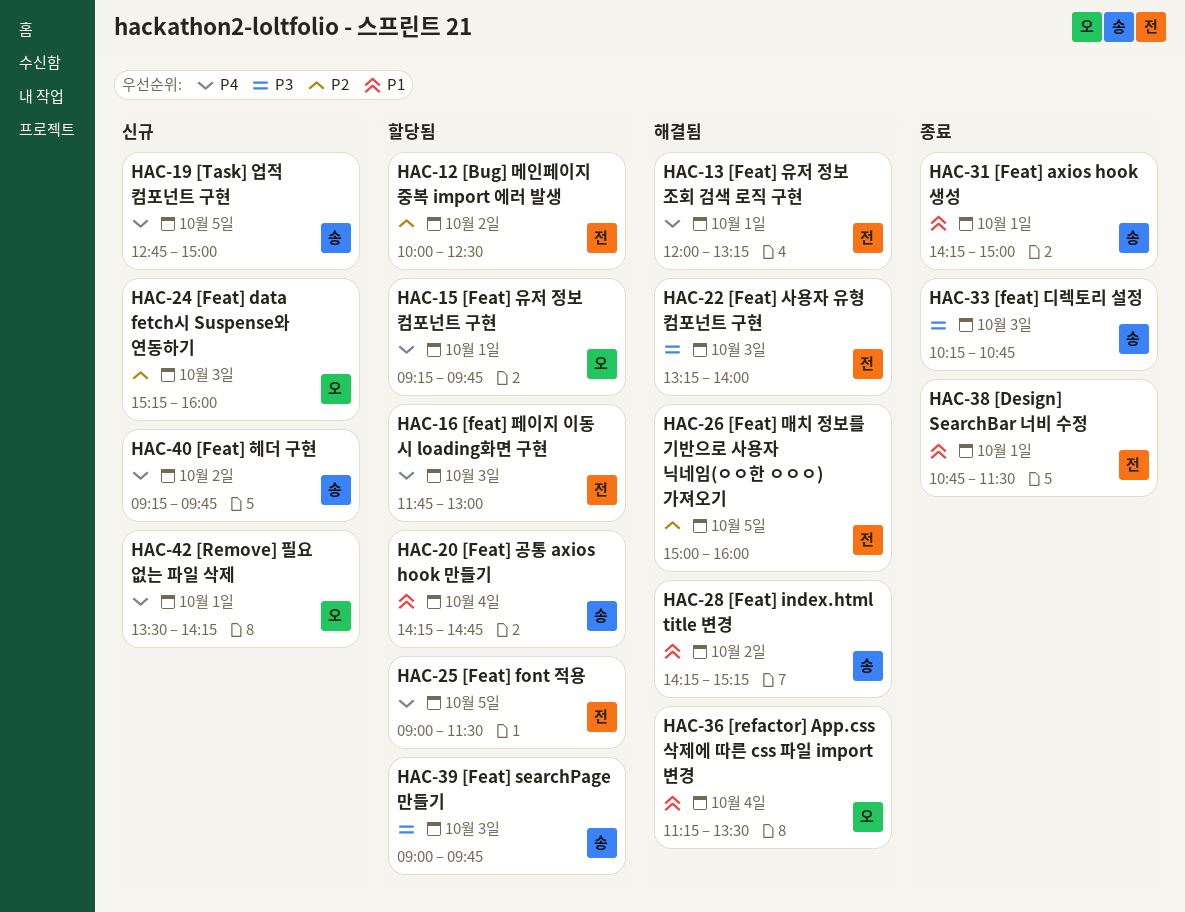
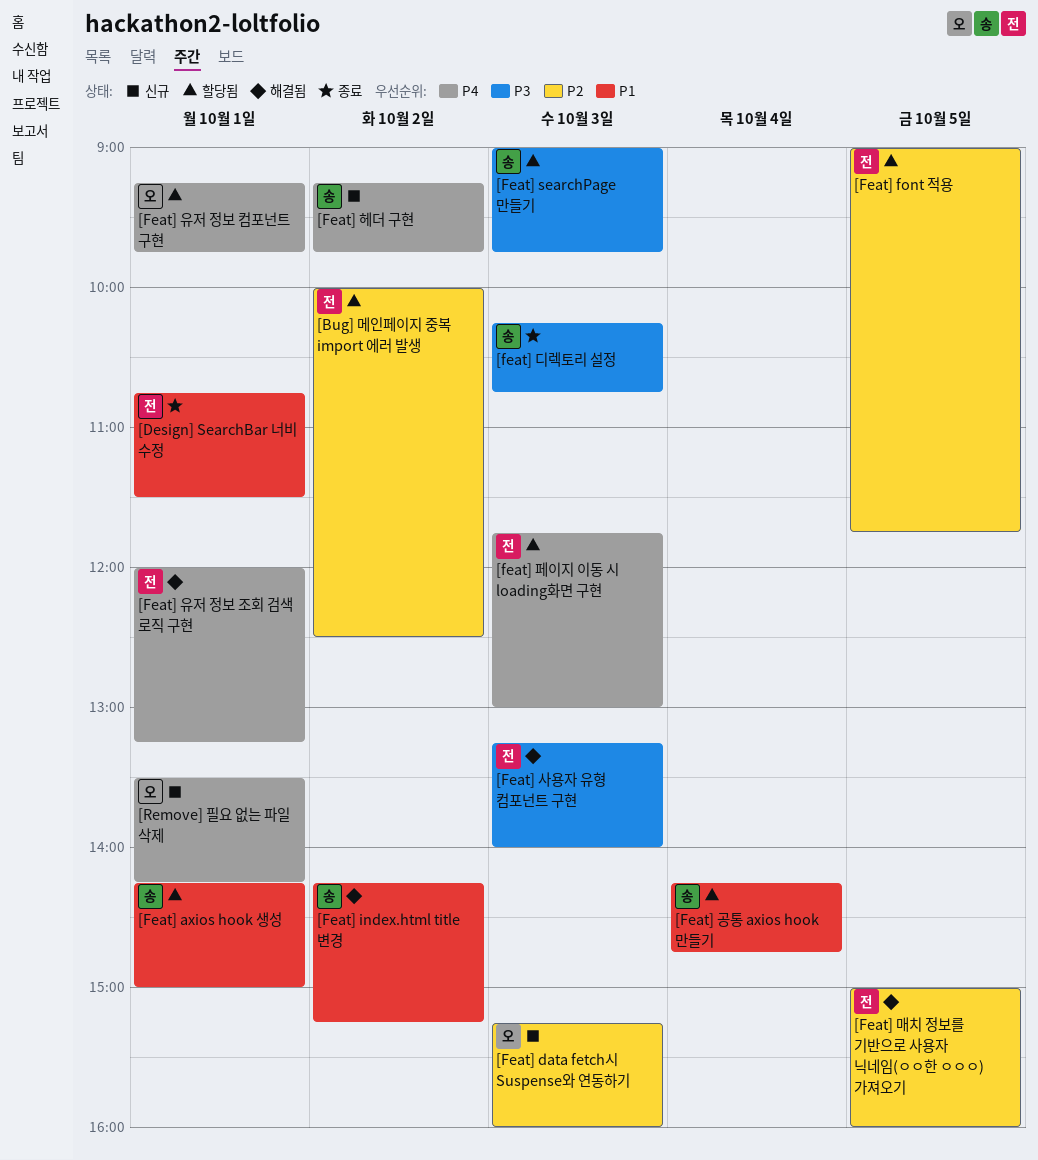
[Feat] axios hook 생성, status: 종료 -> 할당됨
[Feat] font 적용, priority: P4 -> P2
[Feat] font 적용, ends: 11:30 -> 11:45
[refactor] App.css 삭제에 따른 css 파일 import 변경: present -> none
[Task] 업적 컴포넌트 구현: present -> none

